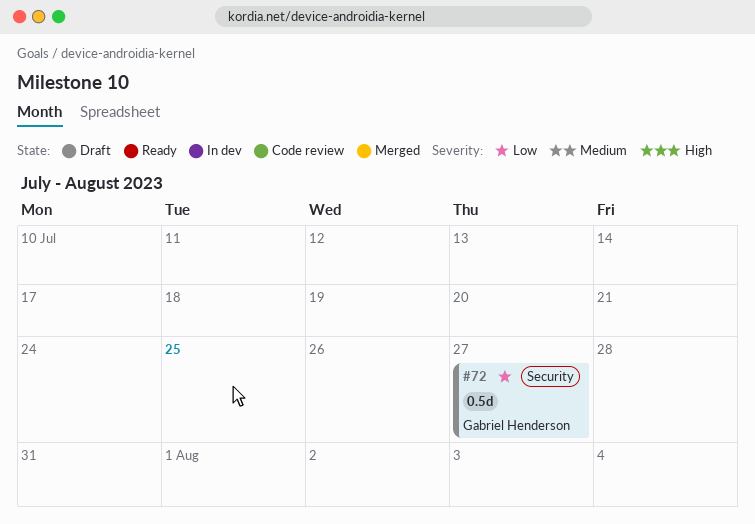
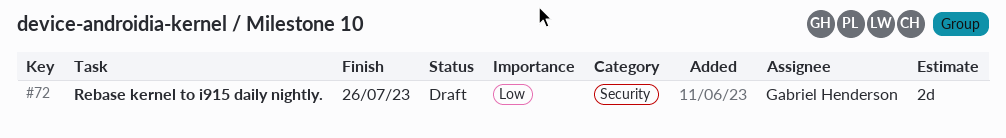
#72, estimate: 0.5d -> 2d
#72, due: Jul 27 -> Jul 26

